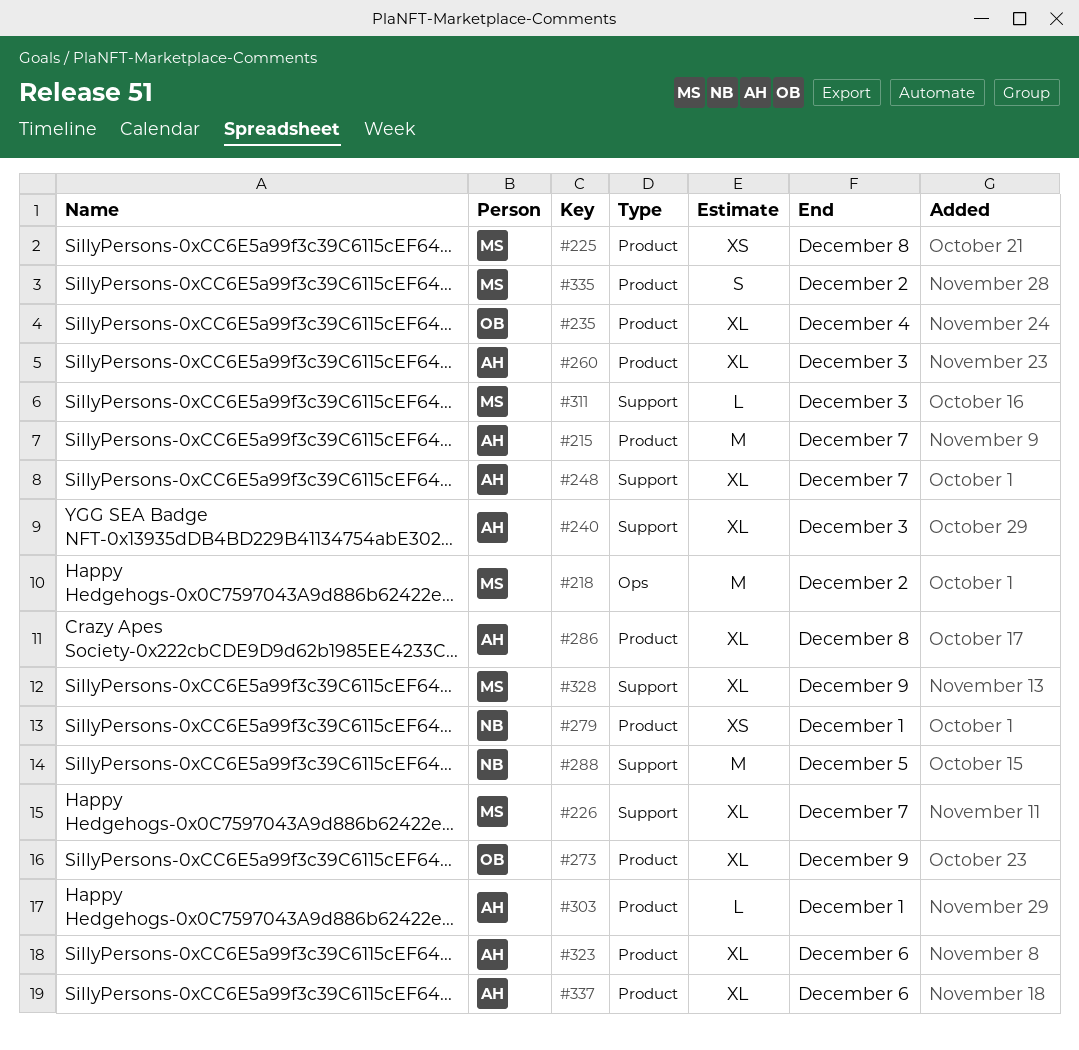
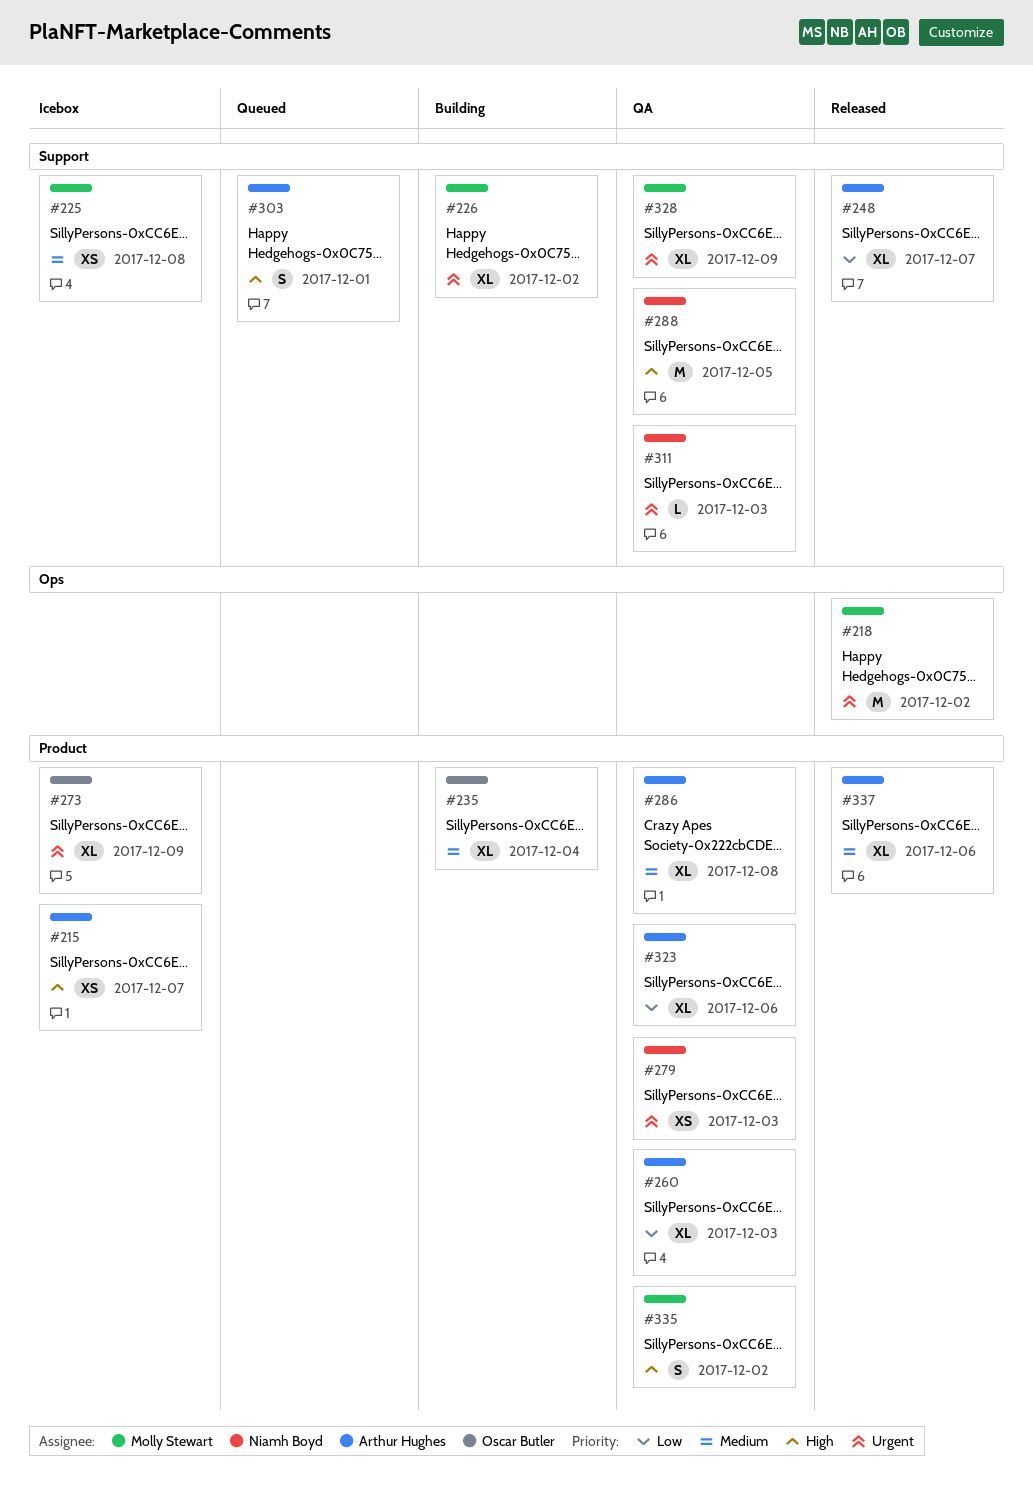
#215, estimate: M -> XS
#225, label: Product -> Support
#226, due: Dec 7 -> Dec 2
#240: present -> none
#279, due: Dec 1 -> Dec 3
#303, label: Product -> Support
#303, estimate: L -> S
#311, owner: Molly Stewart -> Niamh Boyd

